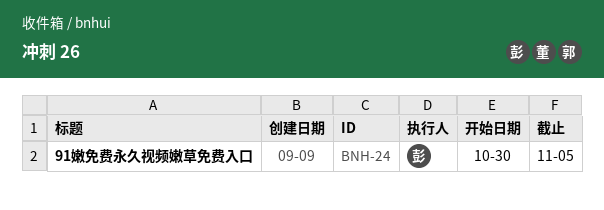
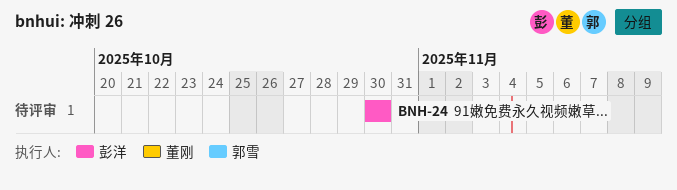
BNH-24, due: Nov 5 -> Oct 30

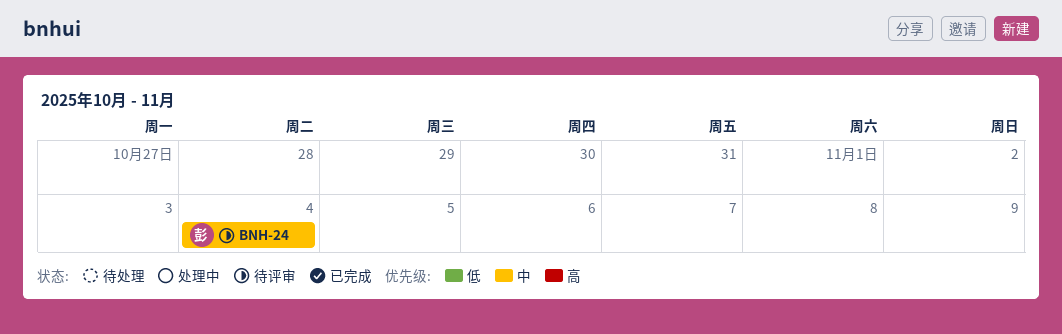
BNH-24, start: Oct 30 -> Nov 4
BNH-24, due: Oct 30 -> Nov 4

